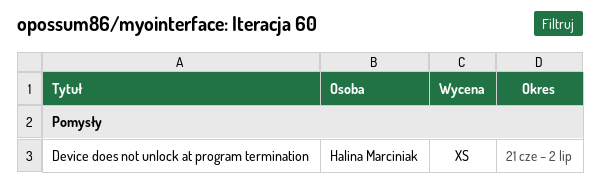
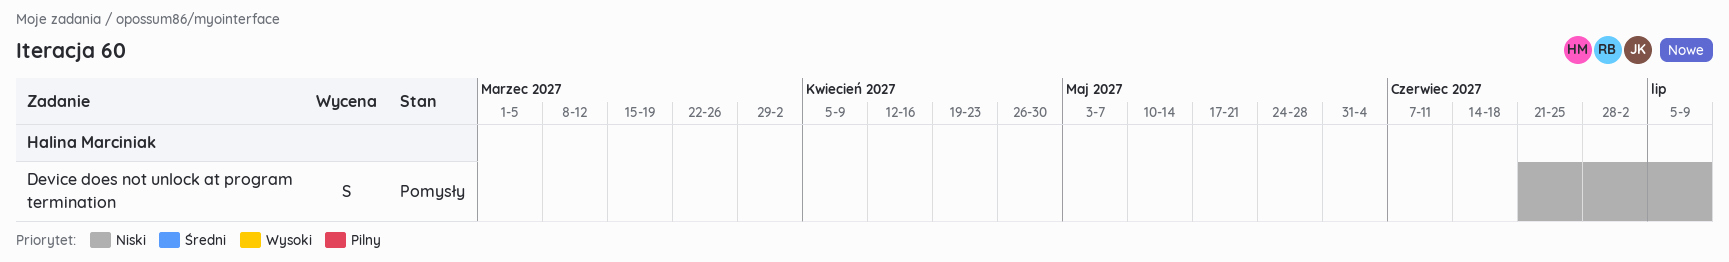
Device does not unlock at program termination, estimate: XS -> S
Device does not unlock at program termination, due: Jul 2 -> Jul 9

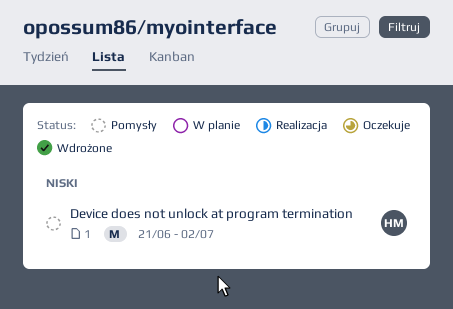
Device does not unlock at program termination, estimate: S -> M
Device does not unlock at program termination, due: Jul 9 -> Jul 2

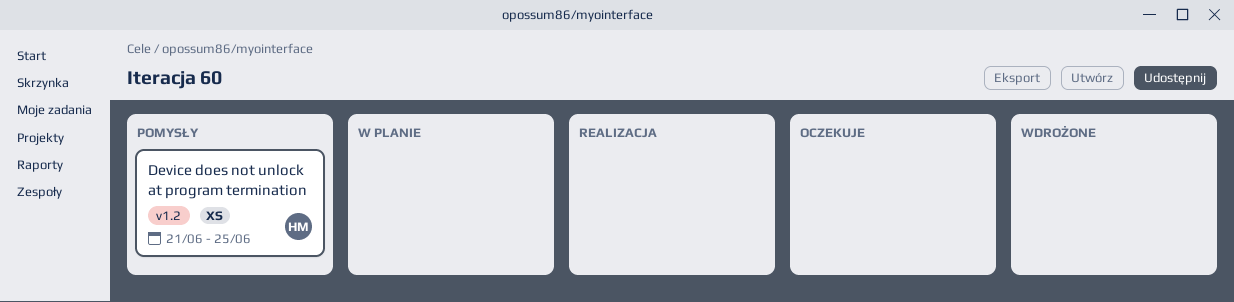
Device does not unlock at program termination, estimate: M -> XS
Device does not unlock at program termination, due: Jul 2 -> Jun 25

